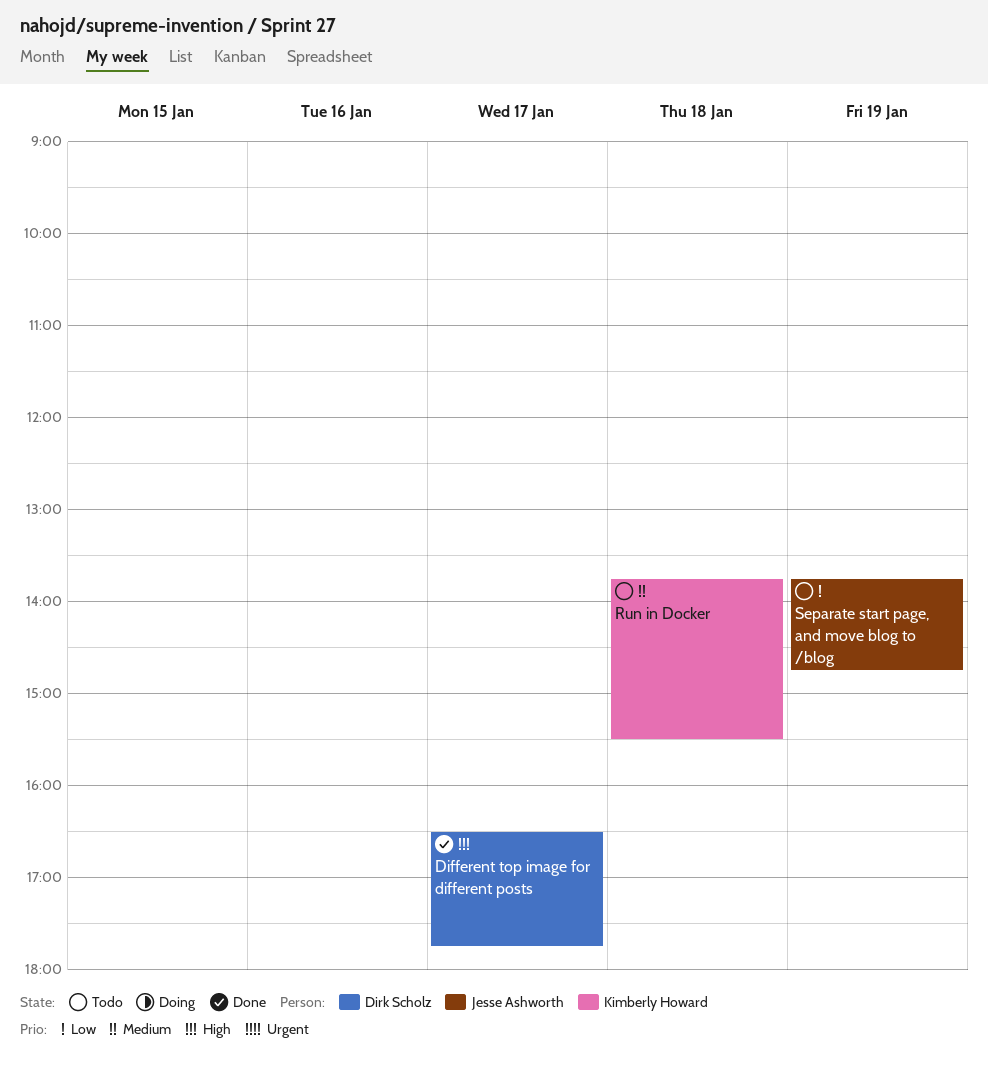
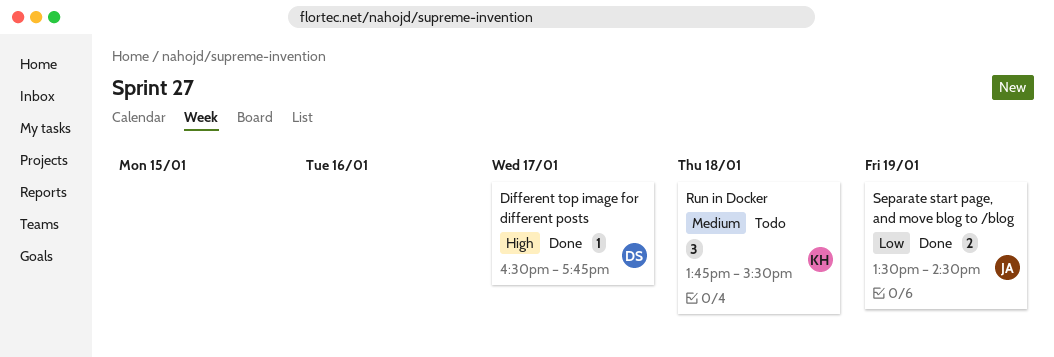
Separate start page, and move blog to /blog, status: Todo -> Done
Separate start page, and move blog to /blog, begins: 13:45 -> 13:30
Separate start page, and move blog to /blog, ends: 14:45 -> 14:30

